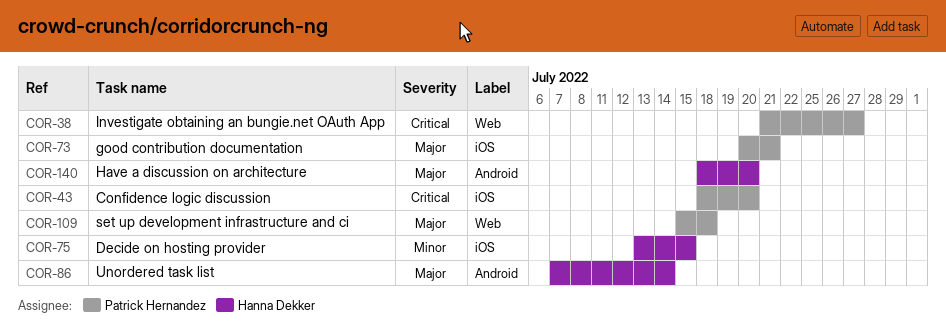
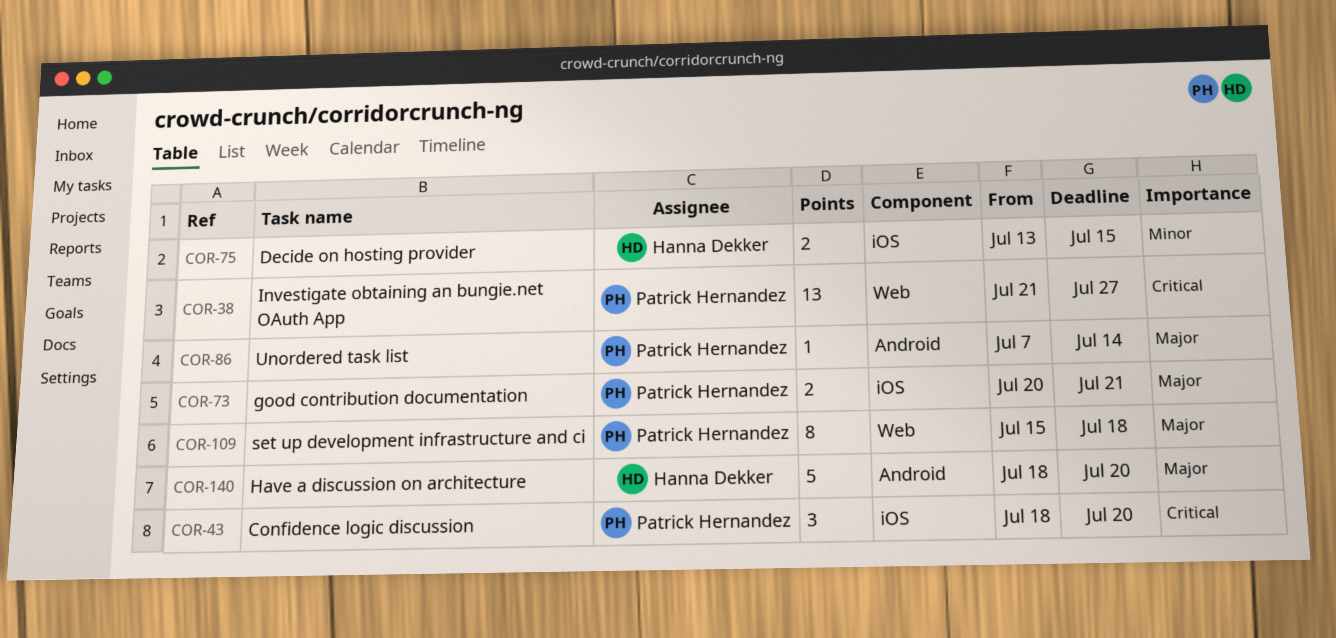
COR-86, owner: Hanna Dekker -> Patrick Hernandez

